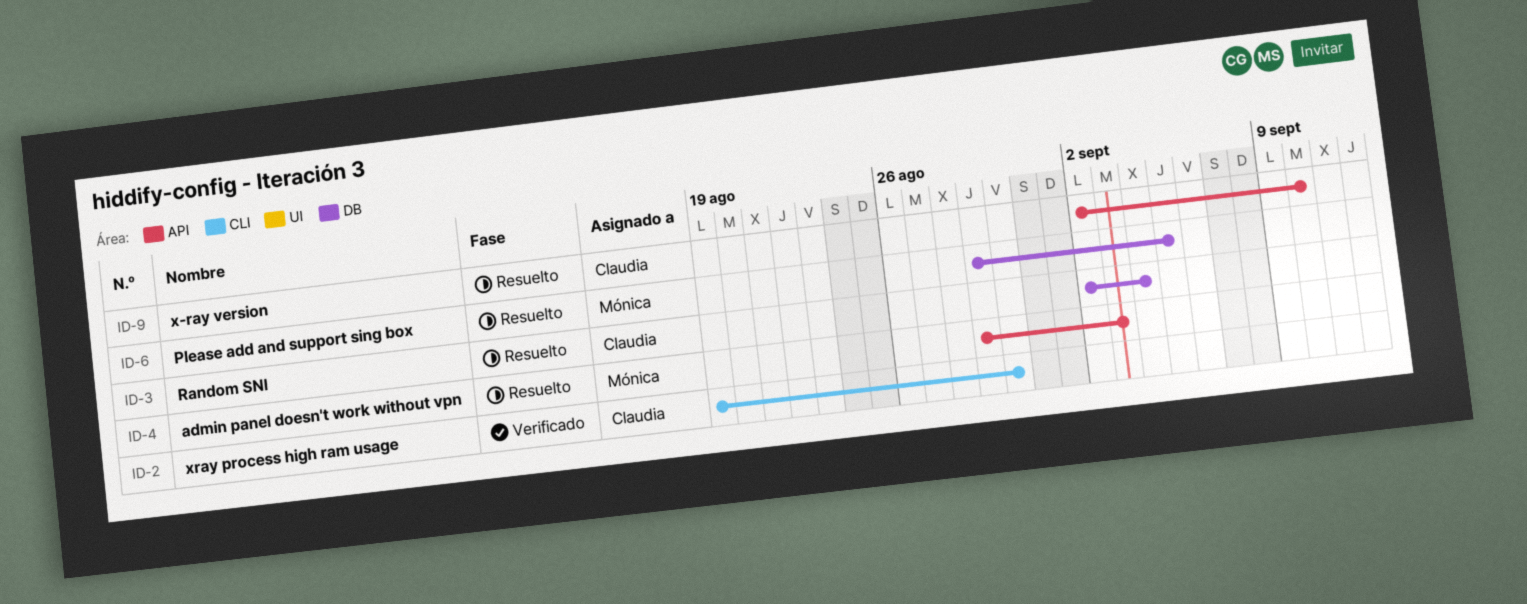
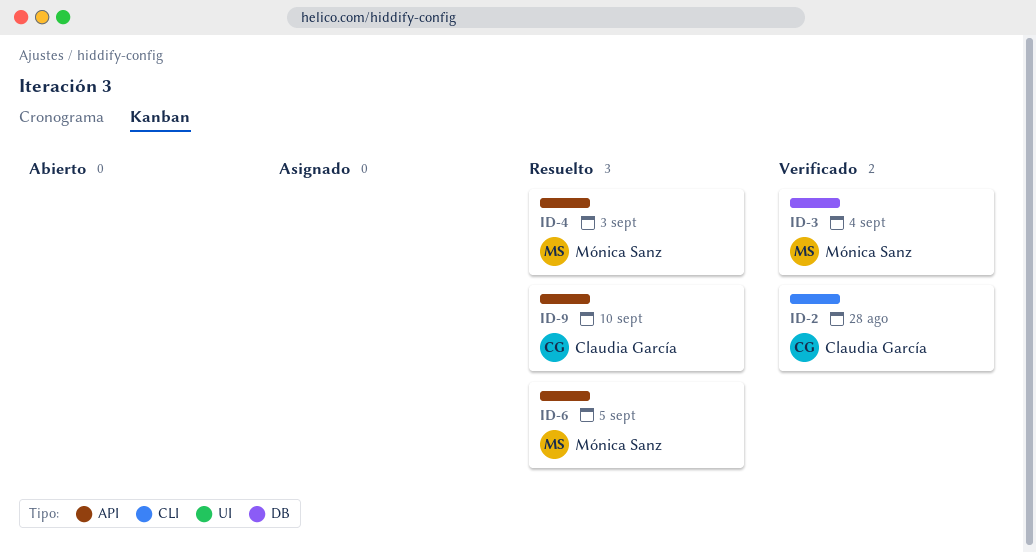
ID-2, due: Aug 30 -> Aug 28
ID-3, status: Resuelto -> Verificado
ID-3, owner: Claudia García -> Mónica Sanz
ID-6, label: DB -> API

